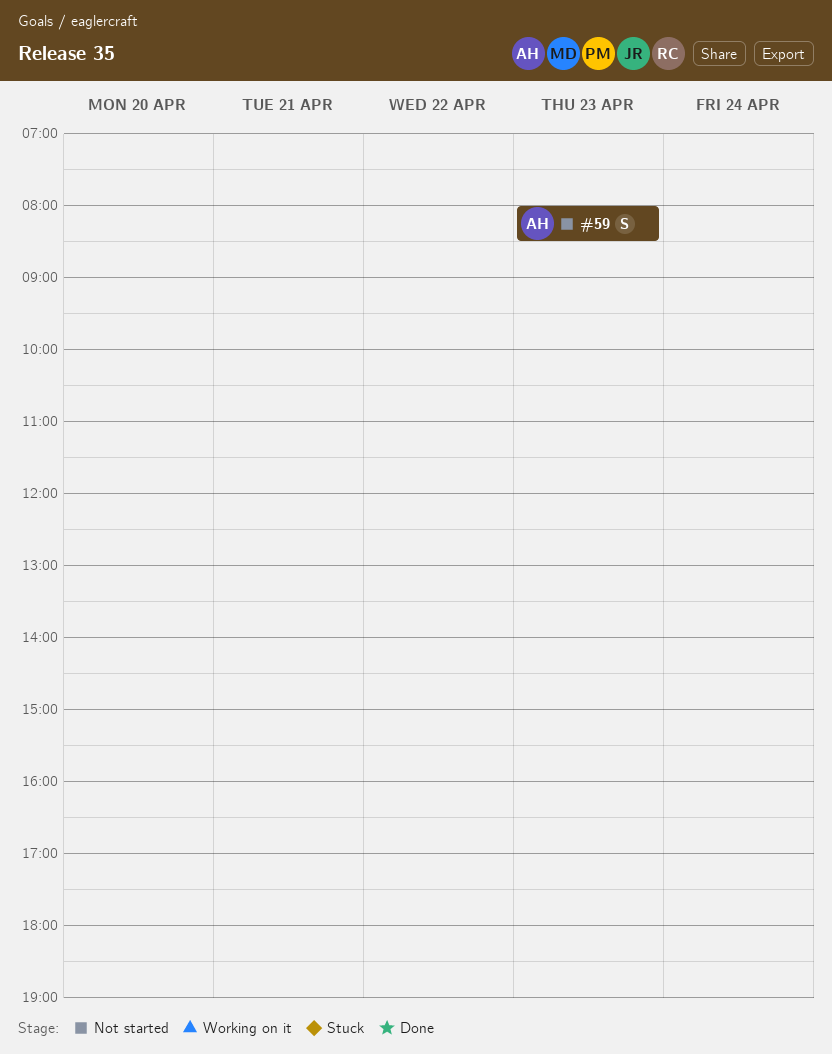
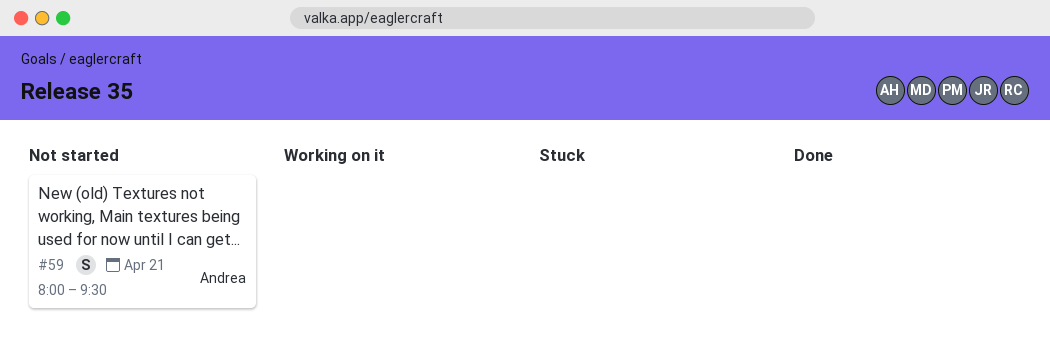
#59, day: Apr 23 -> Apr 21
#59, ends: 08:30 -> 09:30

